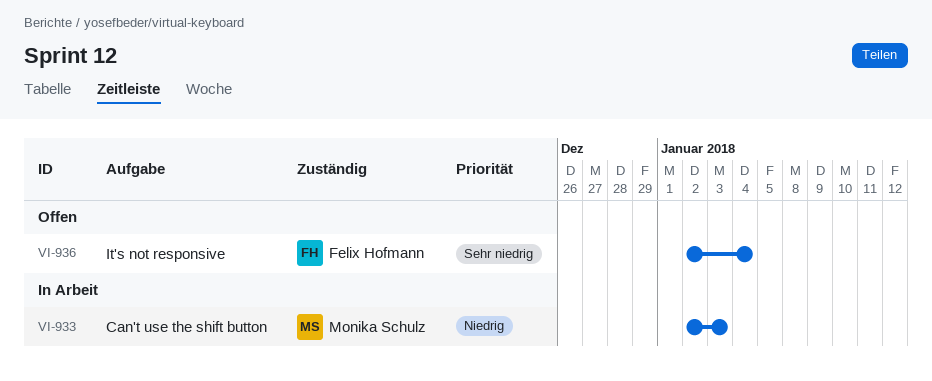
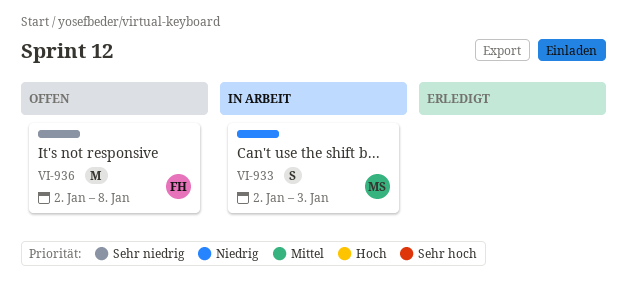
VI-936, due: Jan 4 -> Jan 8

